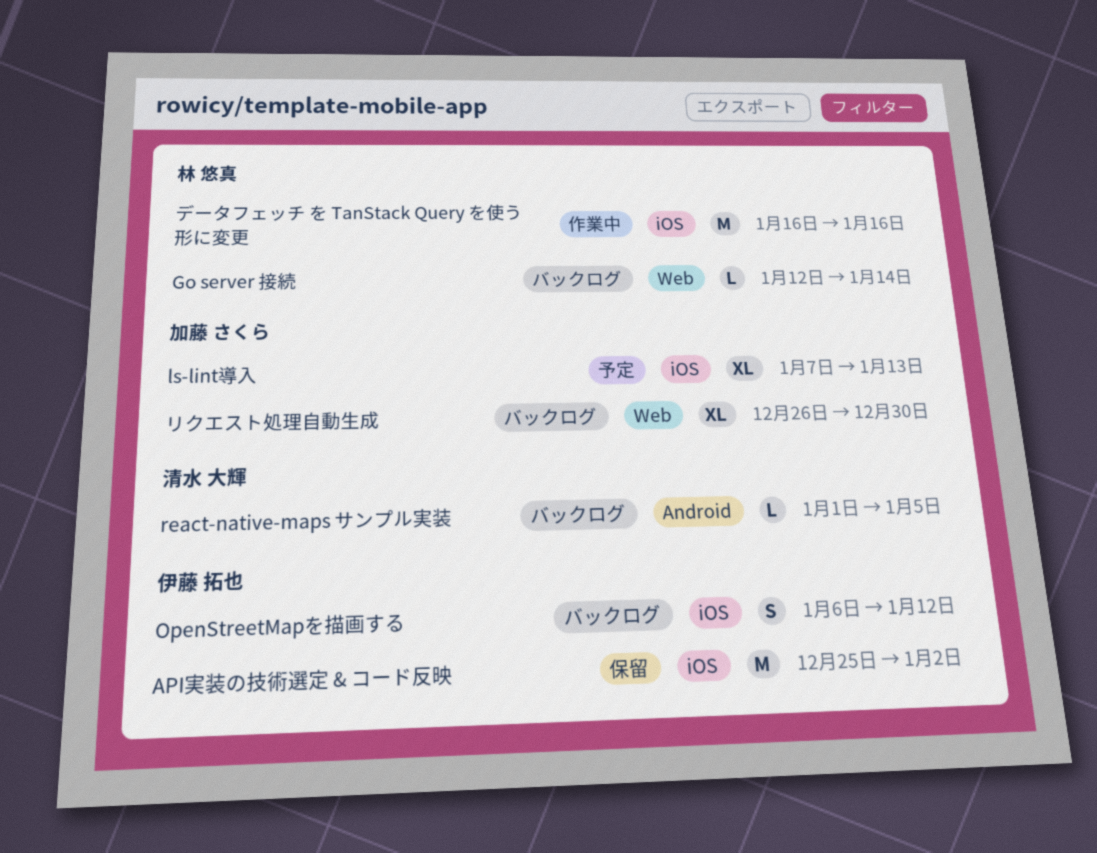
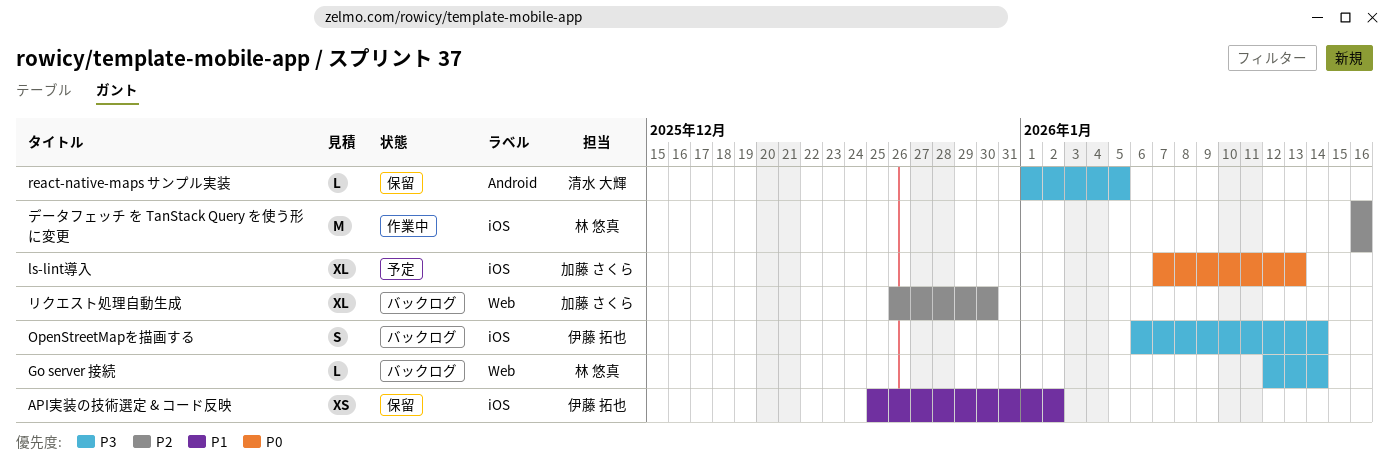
API実装の技術選定 & コード反映, estimate: M -> XS
OpenStreetMapを描画する, due: Jan 12 -> Jan 14
react-native-maps サンプル実装, status: バックログ -> 保留

